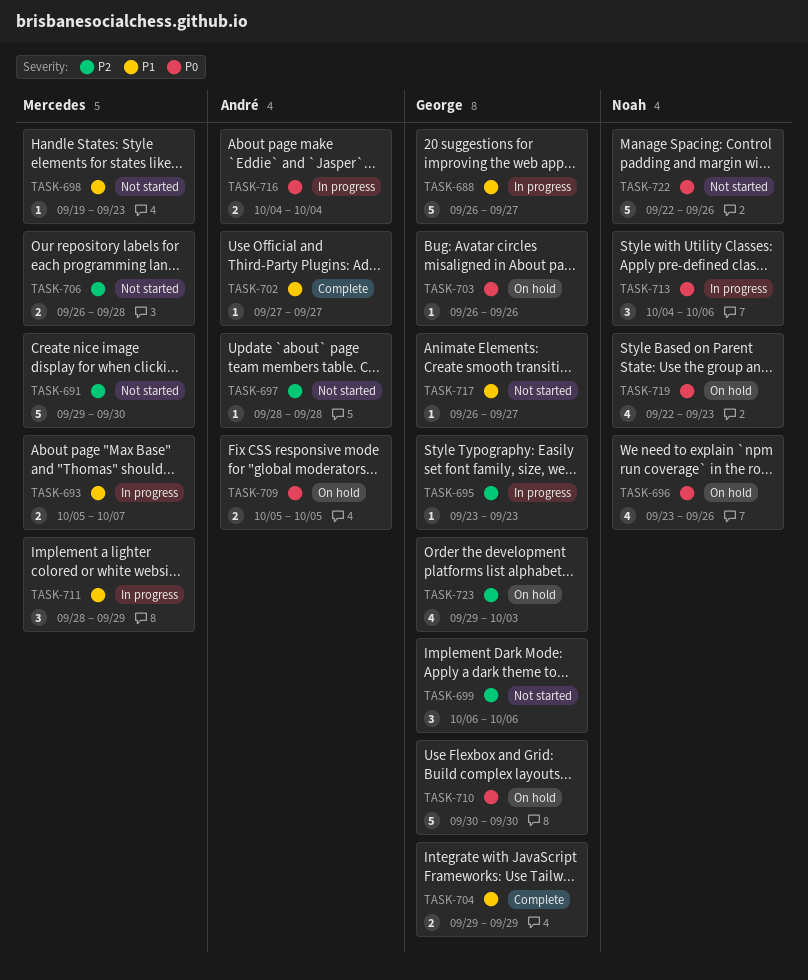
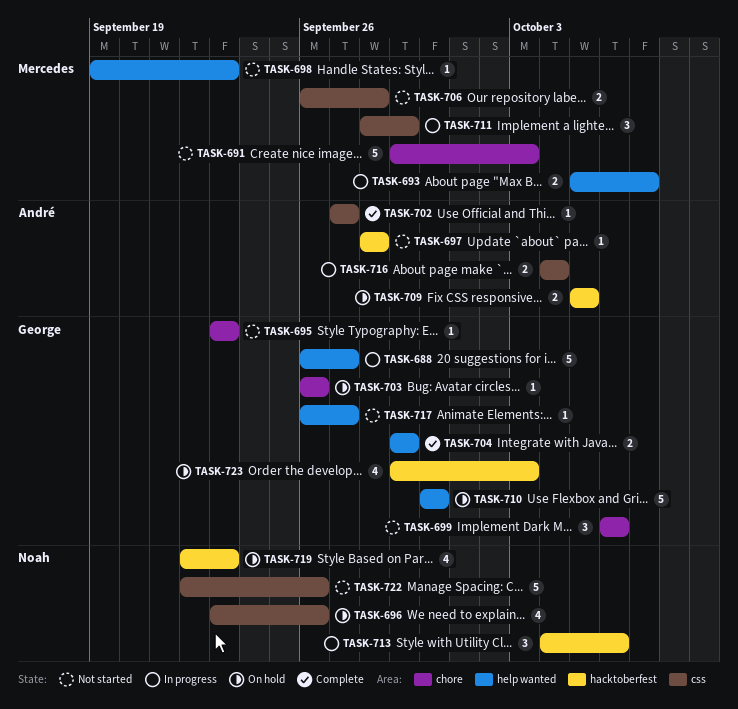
TASK-691, due: Sep 30 -> Oct 3
TASK-695, status: In progress -> Not started

